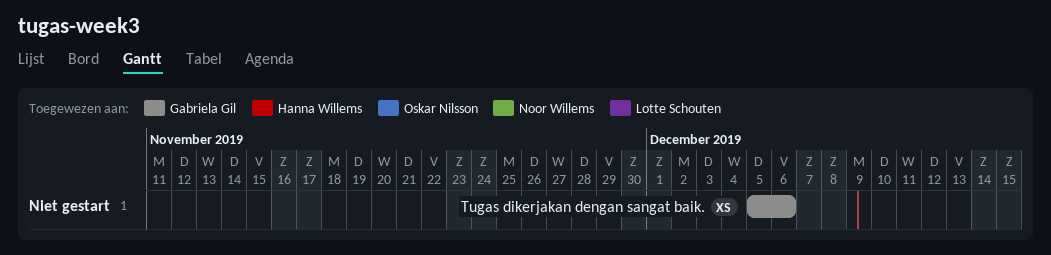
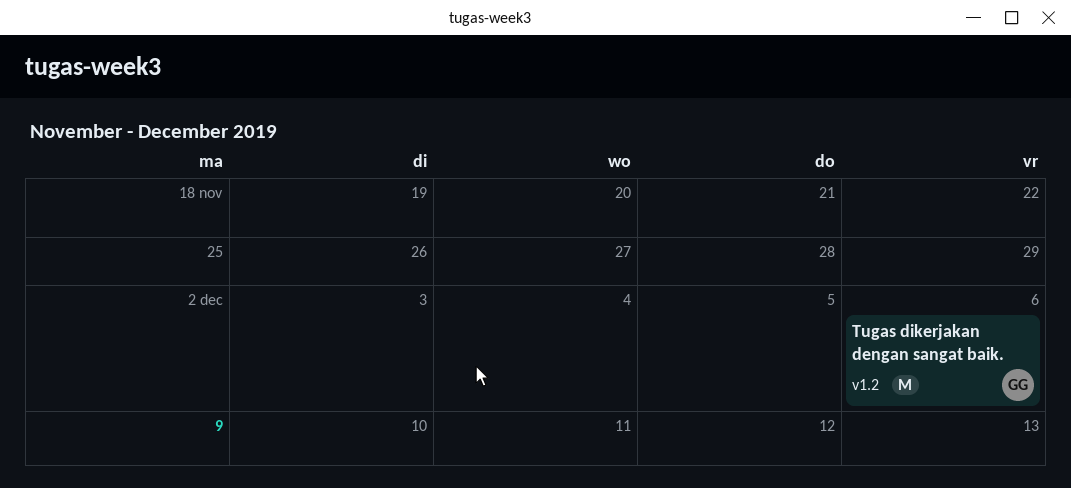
Tugas dikerjakan dengan sangat baik., estimate: XS -> M

